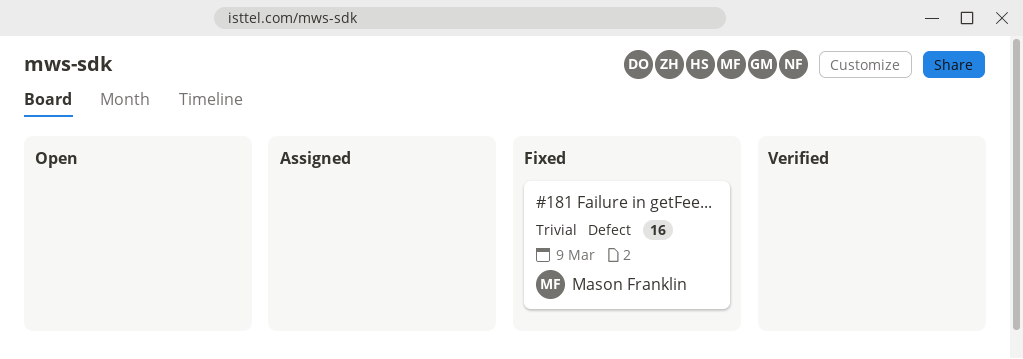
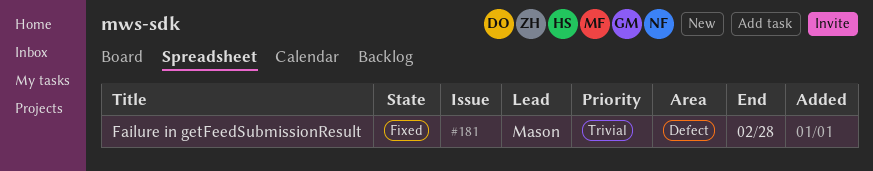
#181, due: Mar 9 -> Feb 28

